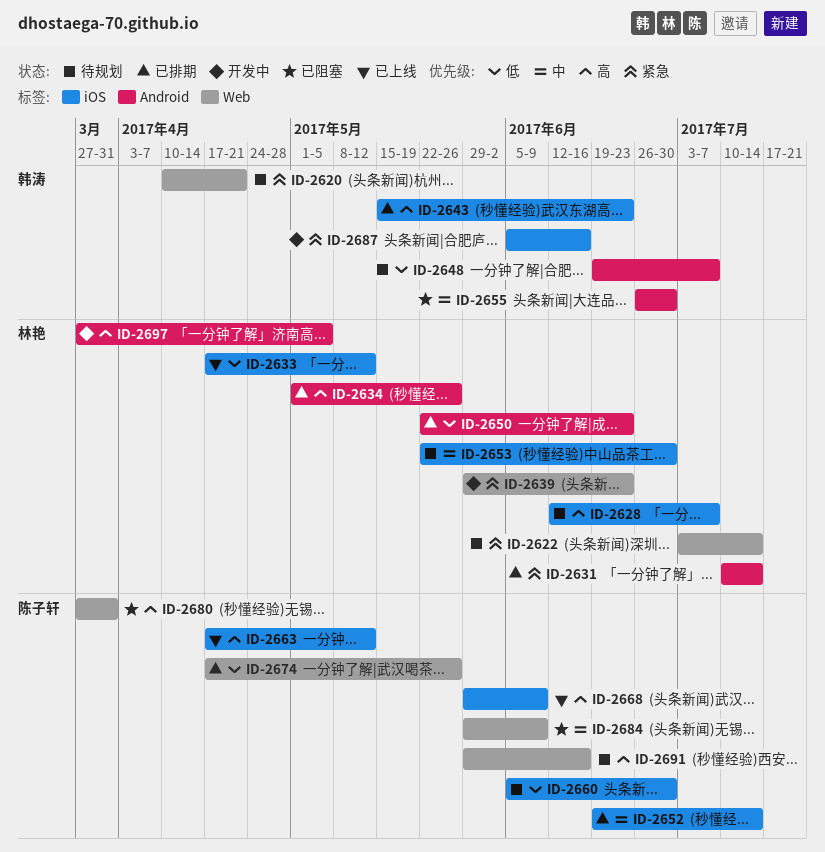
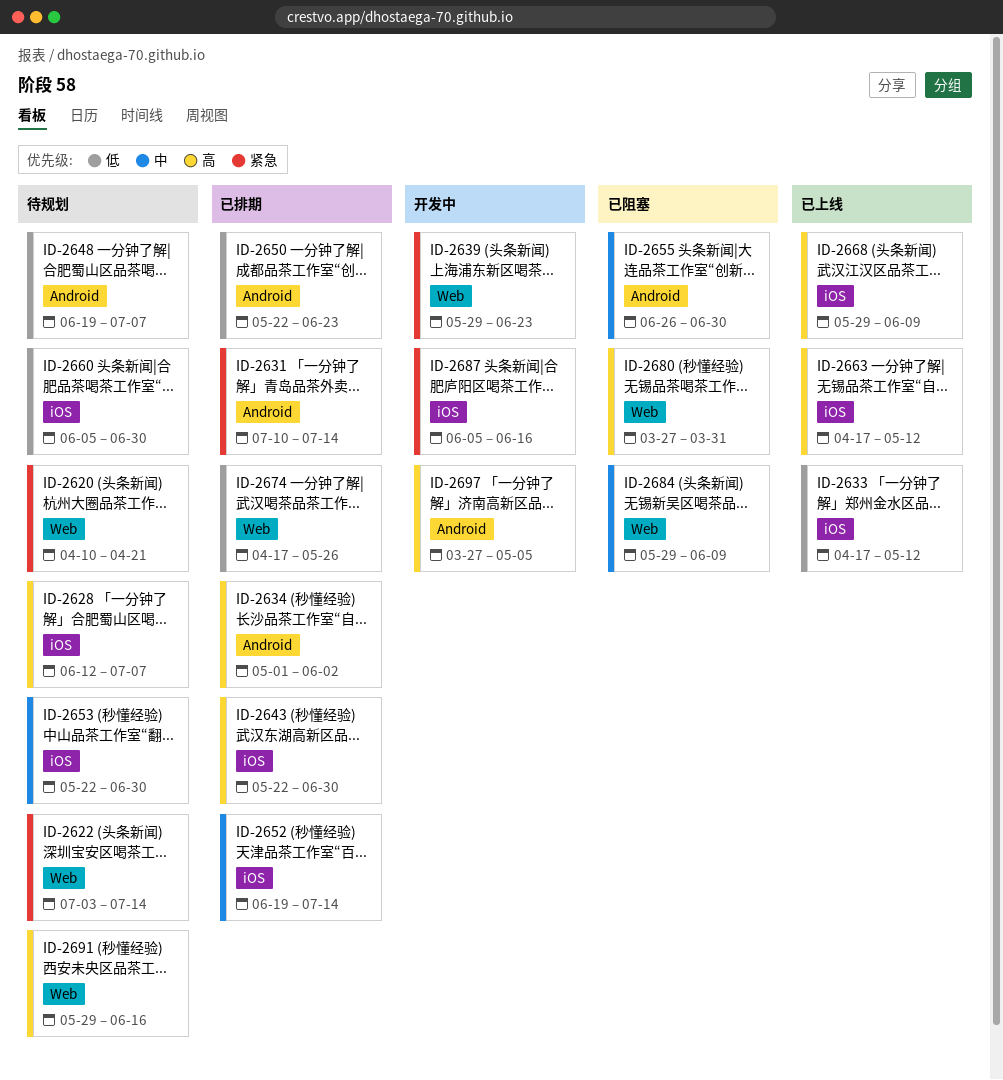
ID-2634, due: May 26 -> Jun 2
ID-2643, start: May 15 -> May 22
ID-2643, due: Jun 23 -> Jun 30

